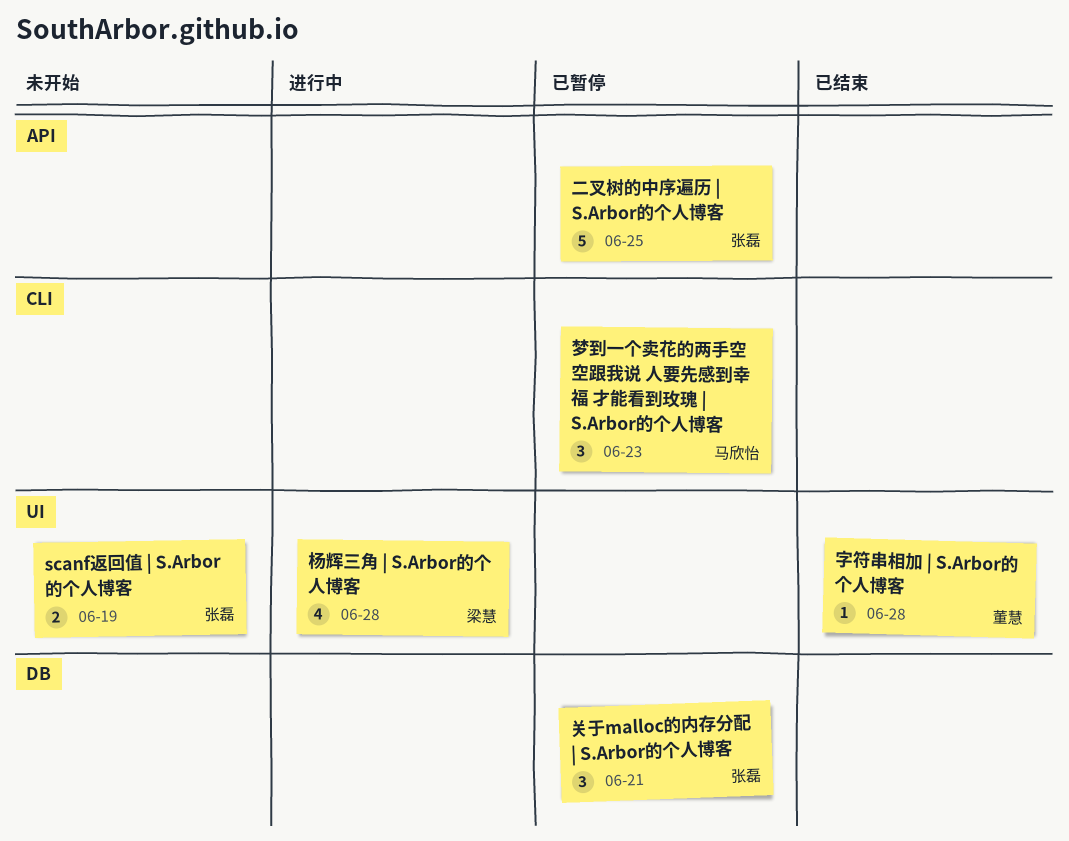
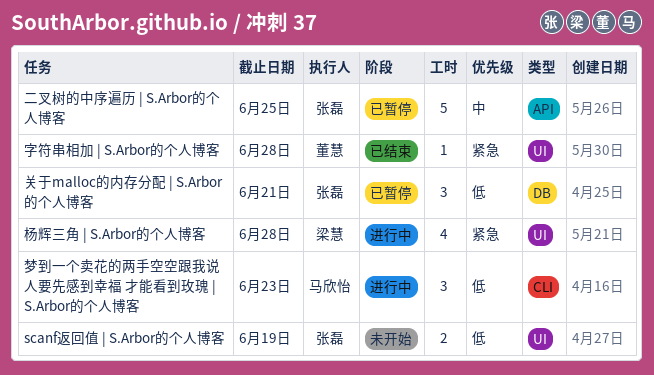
梦到一个卖花的两手空空跟我说 人要先感到幸福 才能看到玫瑰 | S.Arbor的个人博客, status: 已暂停 -> 进行中

